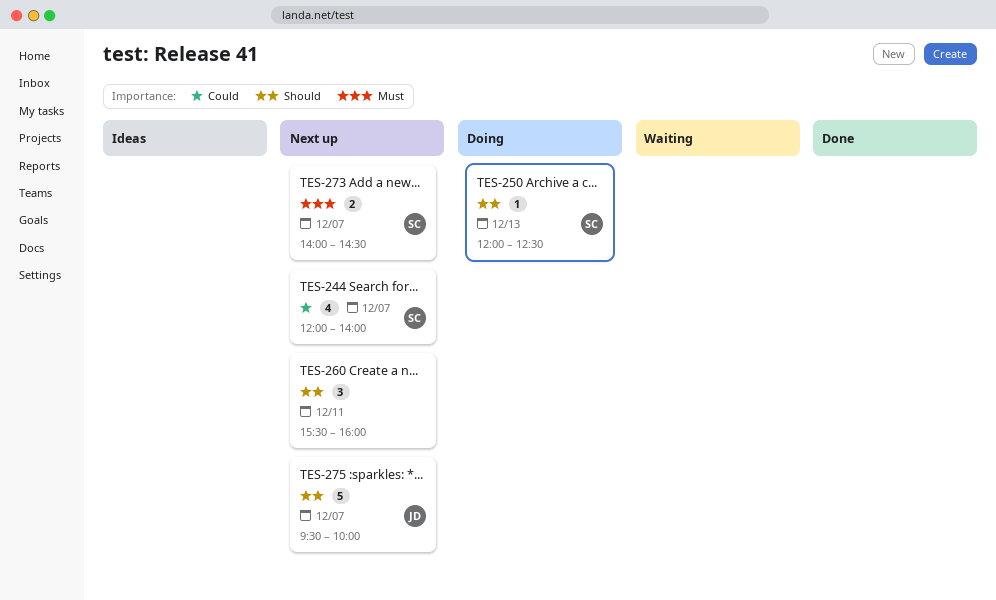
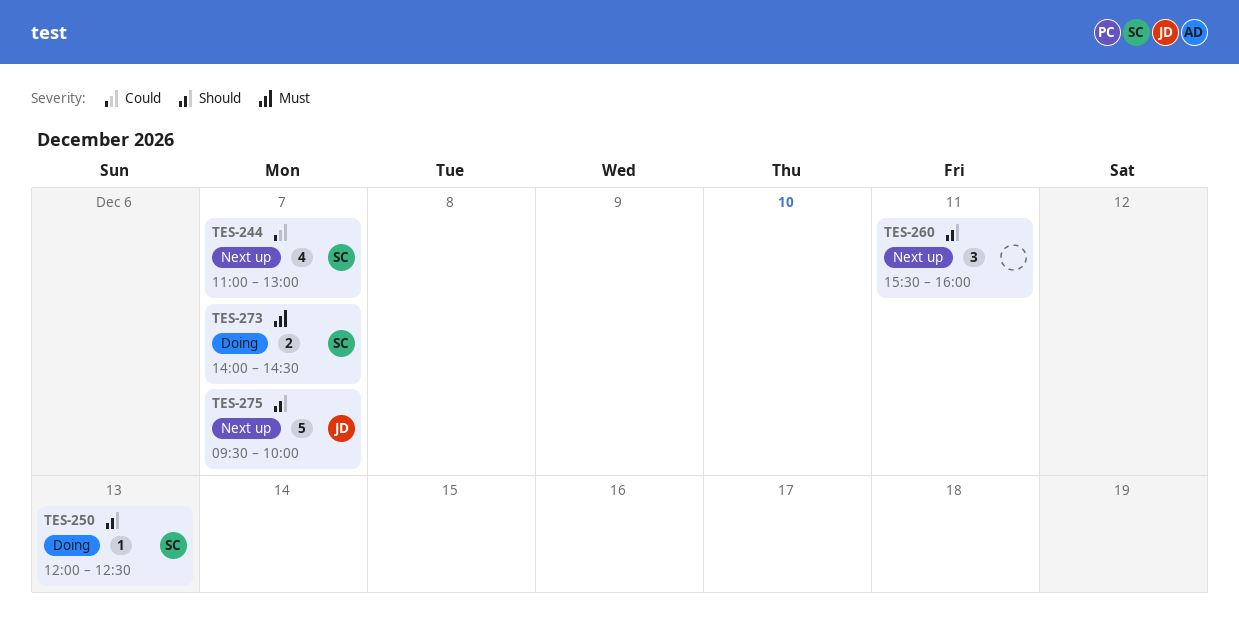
TES-244, begins: 12:00 -> 11:00
TES-244, ends: 14:00 -> 13:00
TES-273, status: Next up -> Doing

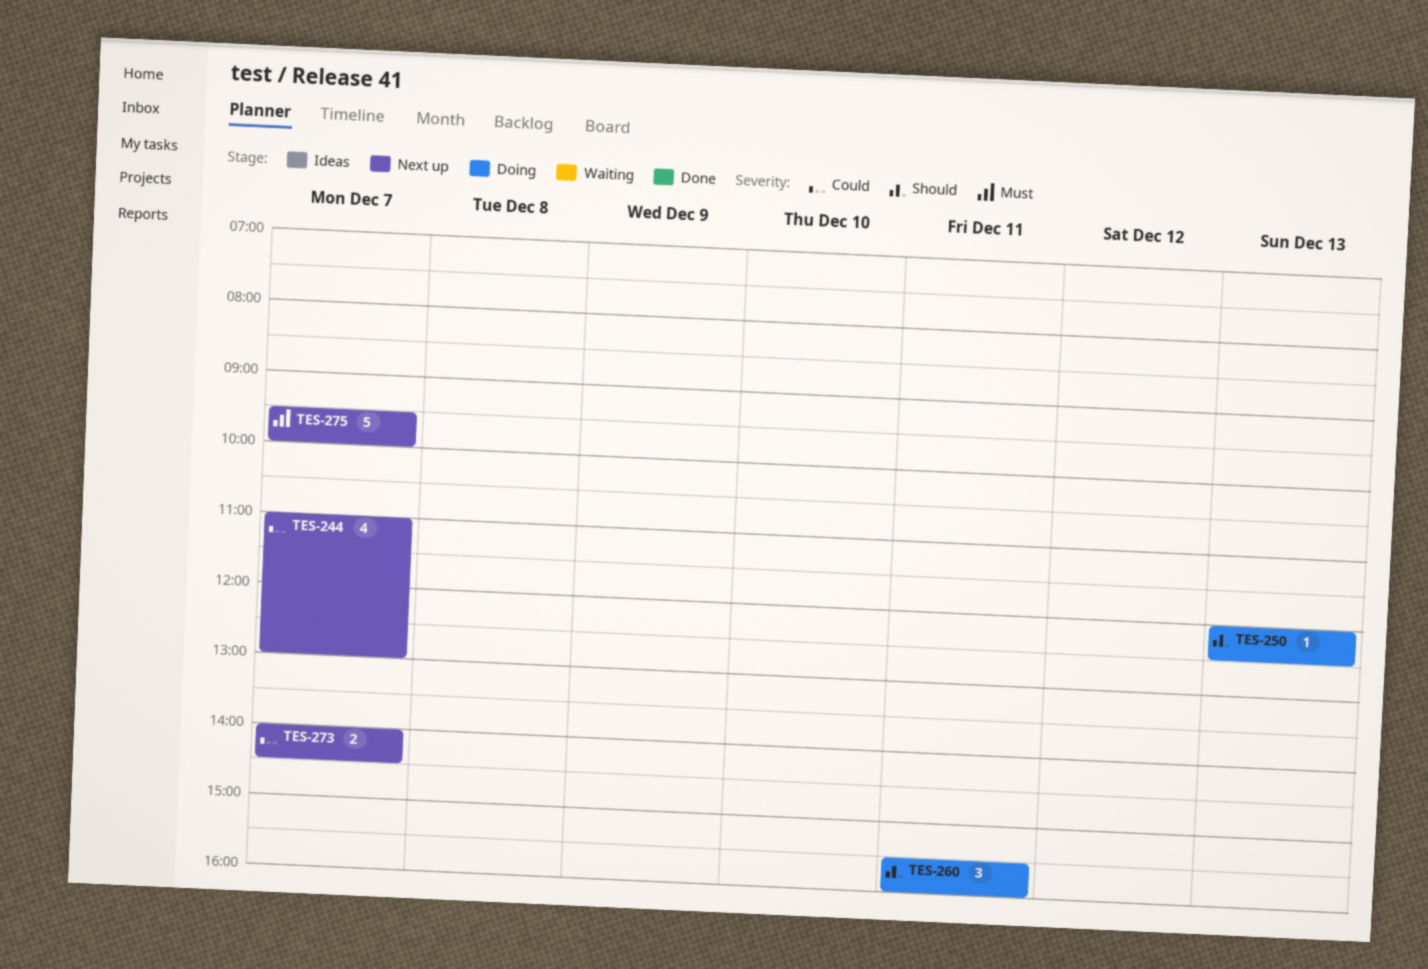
TES-260, status: Next up -> Doing
TES-273, status: Doing -> Next up
TES-273, priority: Must -> Could
TES-275, priority: Should -> Must

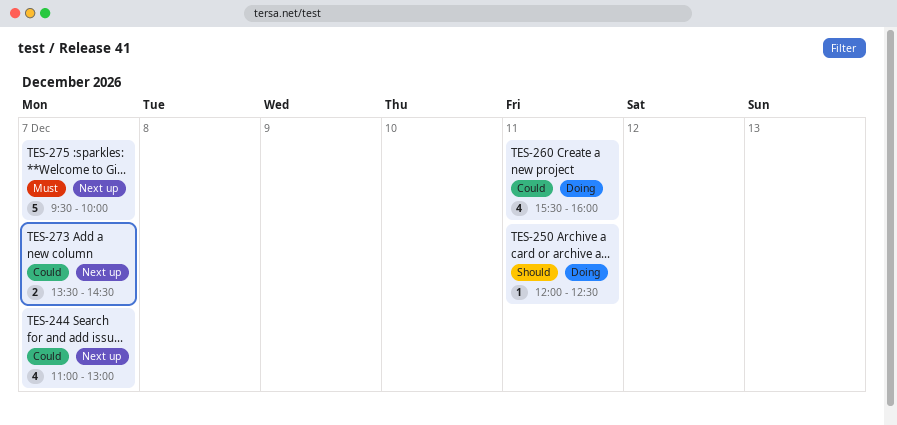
TES-250, day: Dec 13 -> Dec 11
TES-260, priority: Should -> Could
TES-260, estimate: 3 -> 4
TES-273, begins: 14:00 -> 13:30

